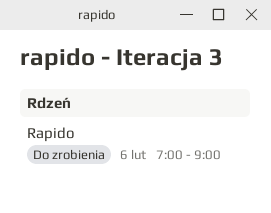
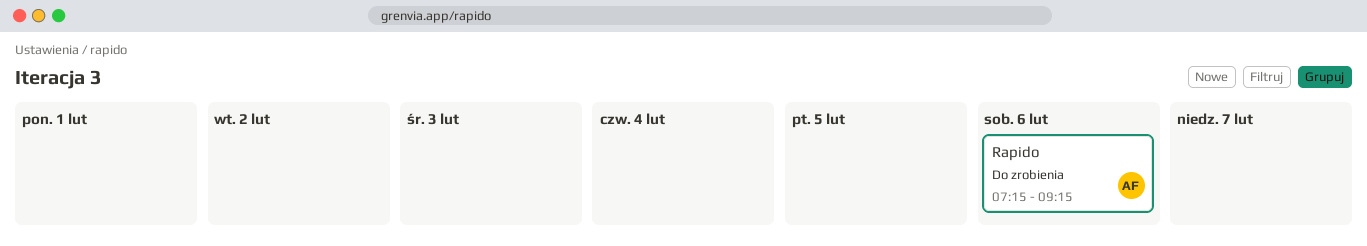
Rapido, begins: 07:00 -> 07:15
Rapido, ends: 09:00 -> 09:15

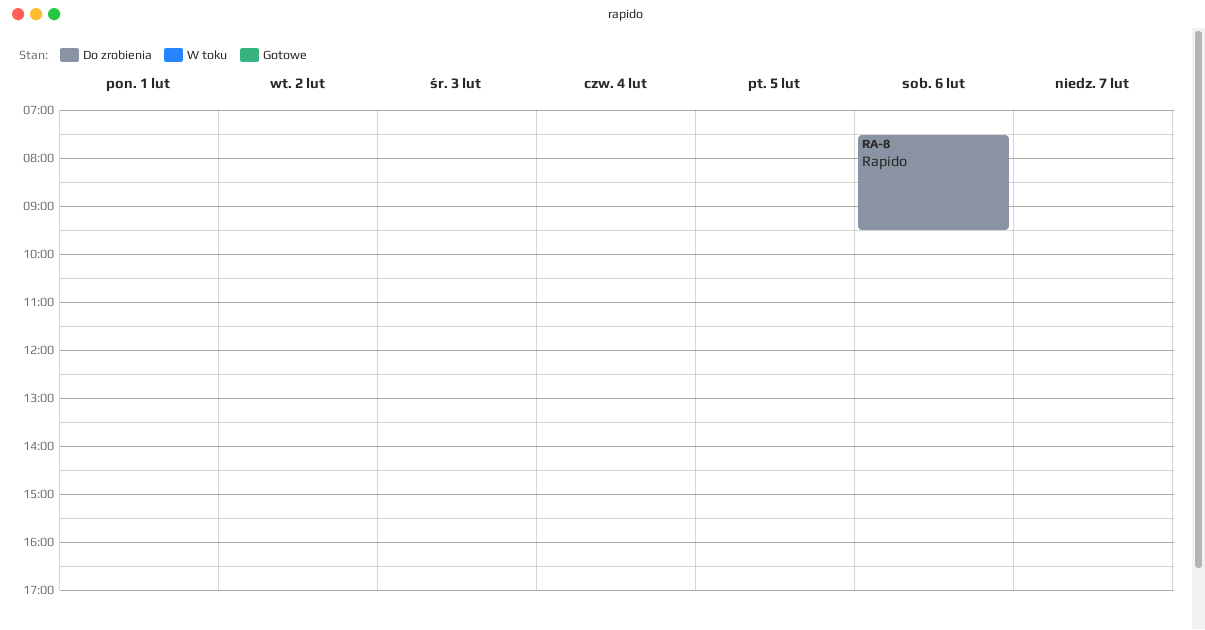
Rapido, begins: 07:15 -> 07:30
Rapido, ends: 09:15 -> 09:30

